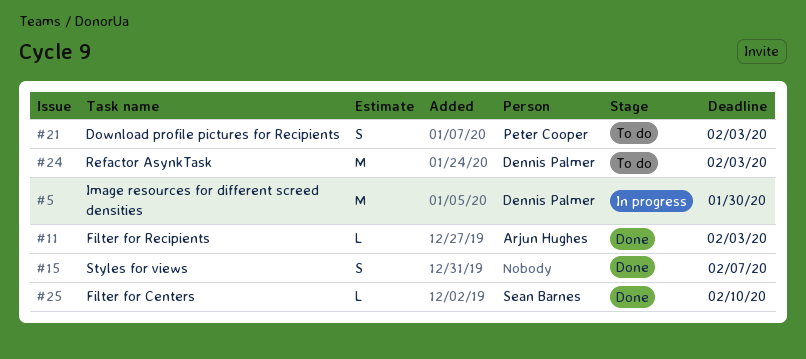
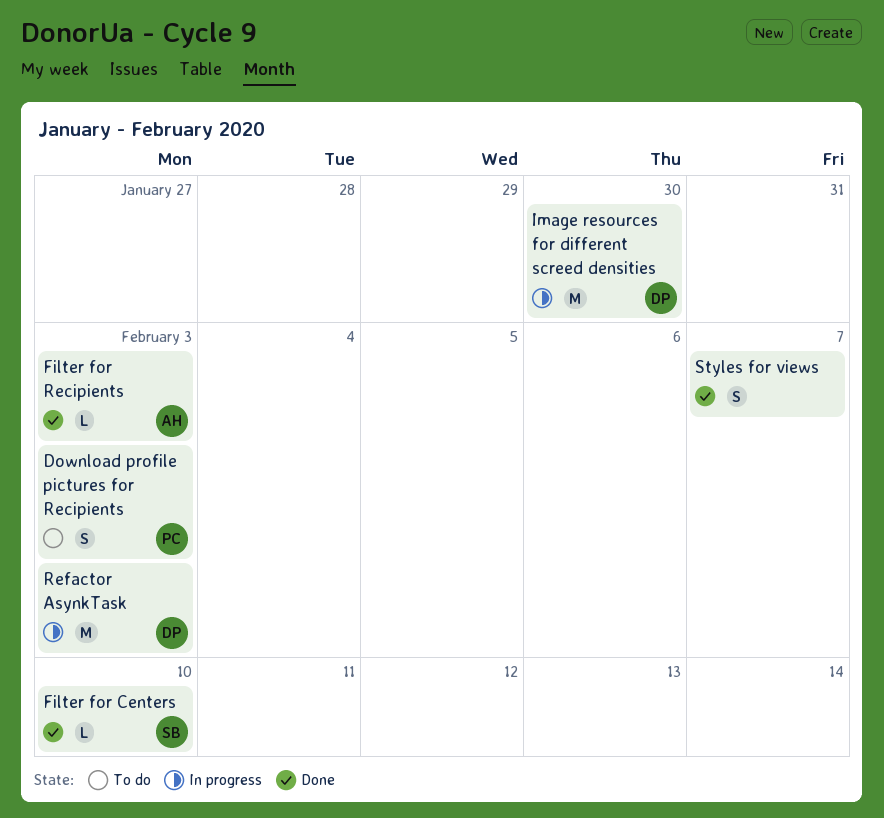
Refactor AsynkTask, status: To do -> In progress

